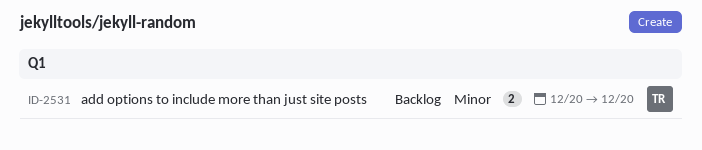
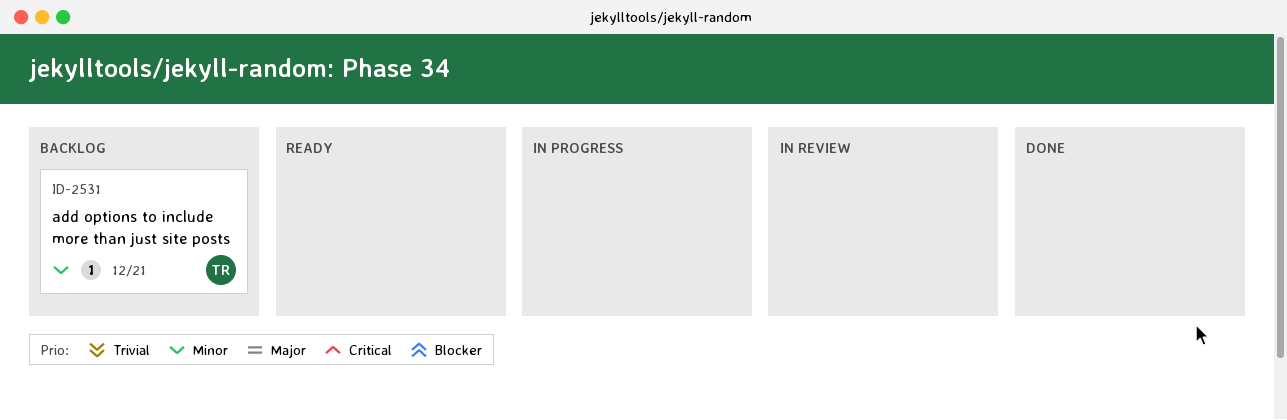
ID-2531, estimate: 2 -> 1
ID-2531, due: Dec 20 -> Dec 21

